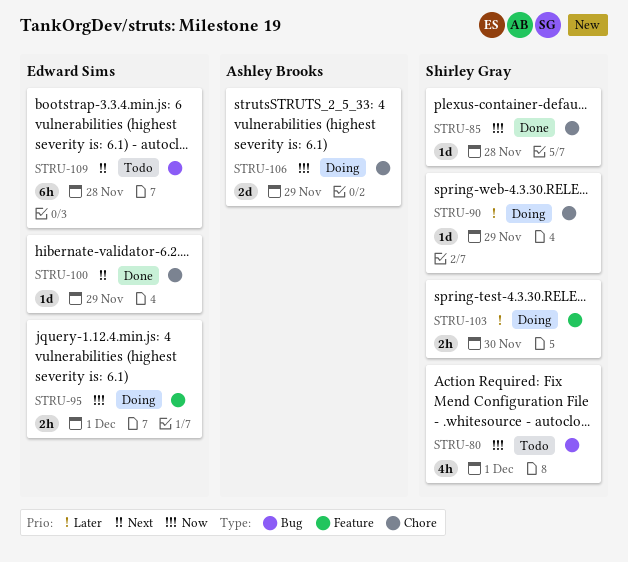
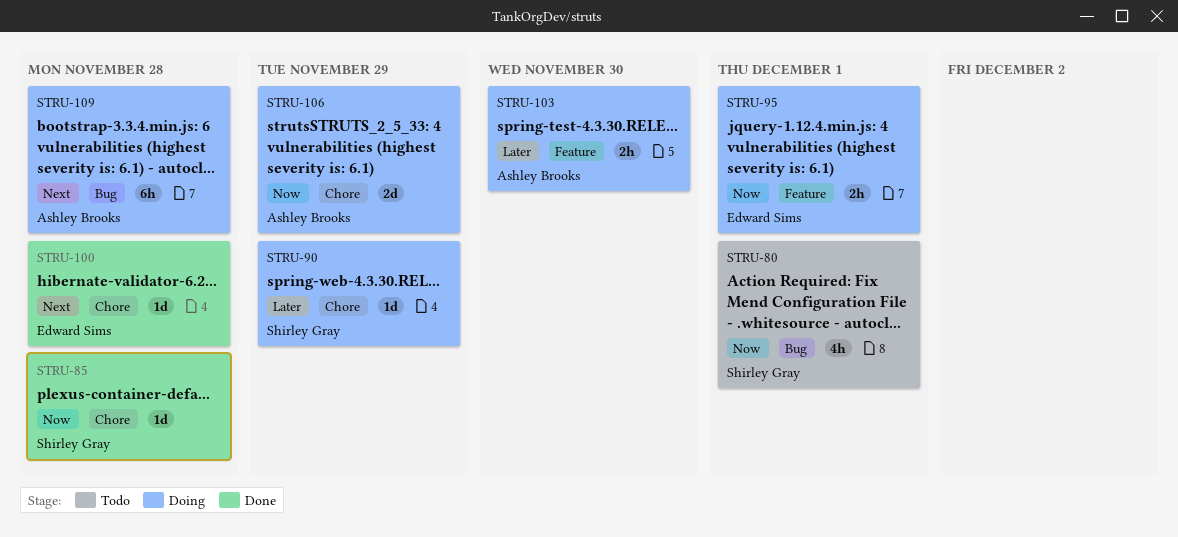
STRU-100, due: Nov 29 -> Nov 28
STRU-103, owner: Shirley Gray -> Ashley Brooks
STRU-109, status: Todo -> Doing
STRU-109, owner: Edward Sims -> Ashley Brooks

